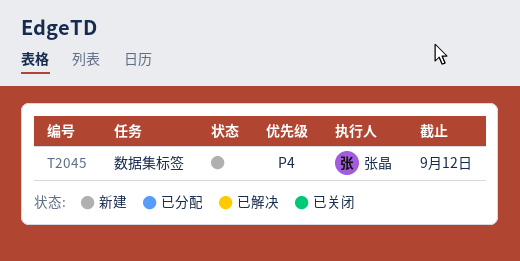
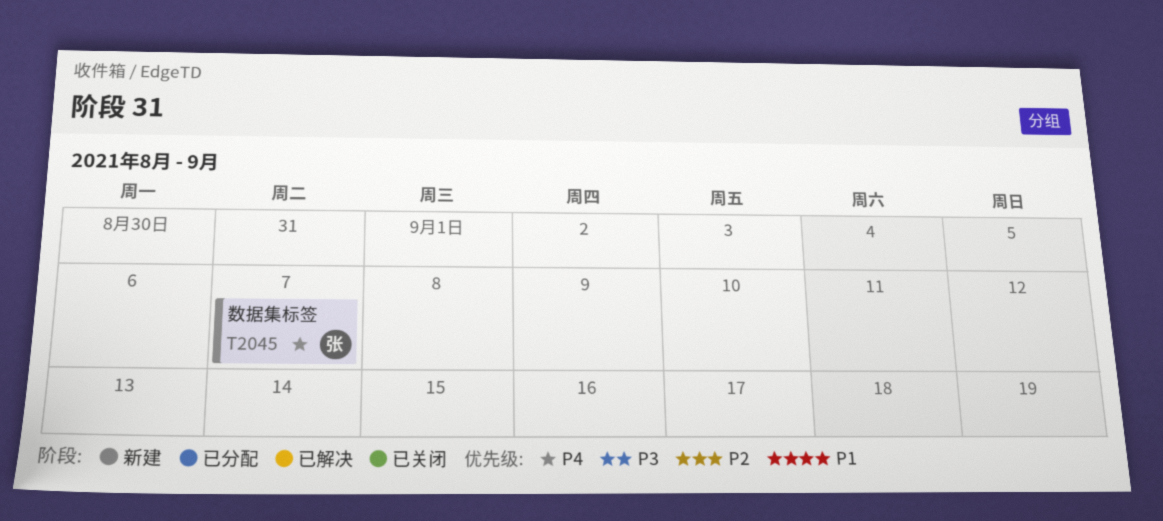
T2045, due: Sep 12 -> Sep 7

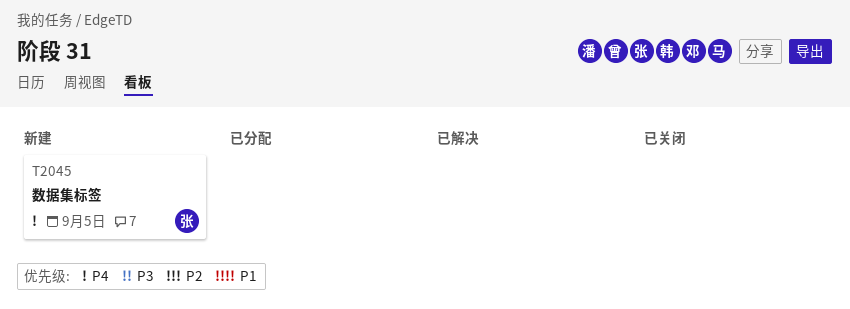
T2045, due: Sep 7 -> Sep 5

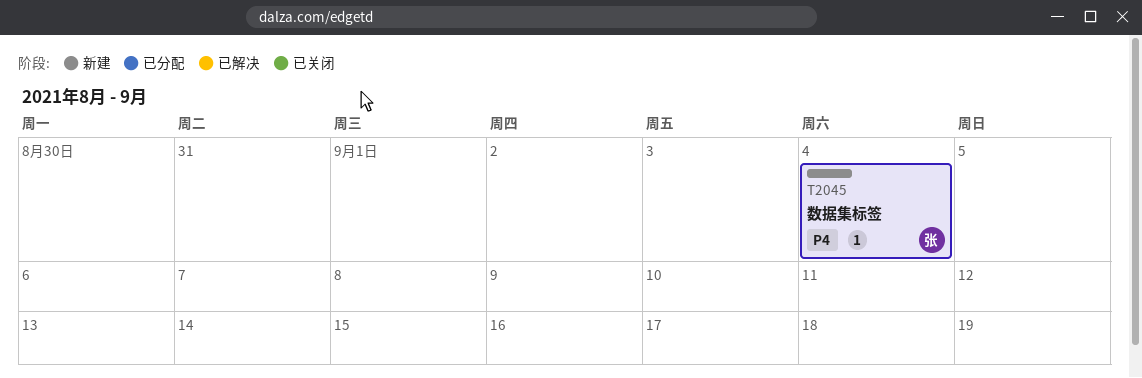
T2045, due: Sep 5 -> Sep 4

